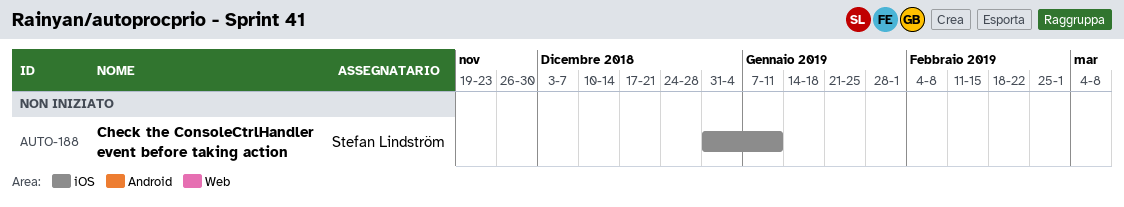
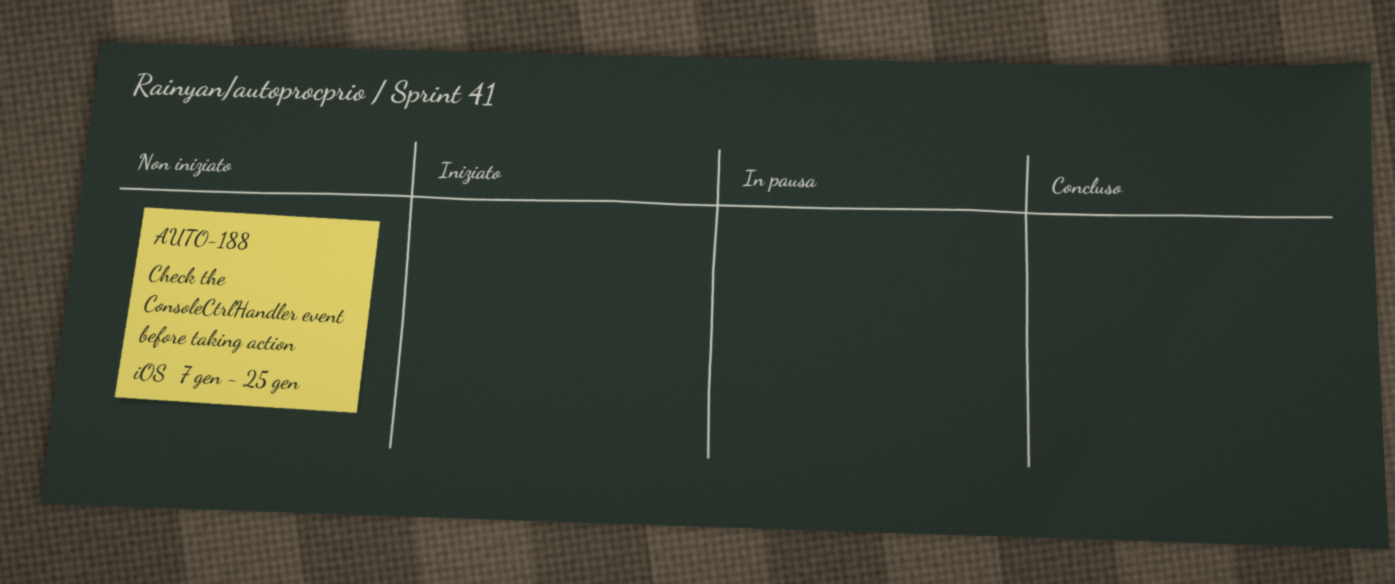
AUTO-188, start: Dec 31 -> Jan 7
AUTO-188, due: Jan 11 -> Jan 25

